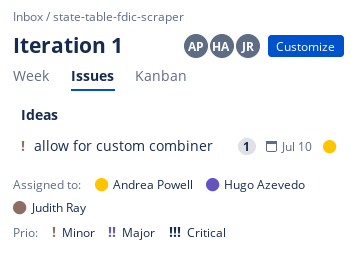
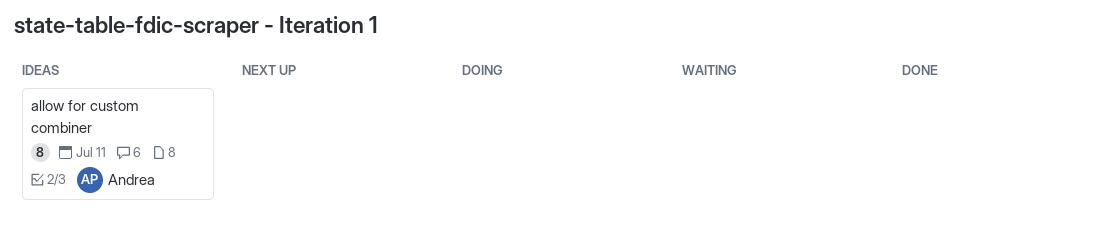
allow for custom combiner, estimate: 1 -> 8
allow for custom combiner, due: Jul 10 -> Jul 11

